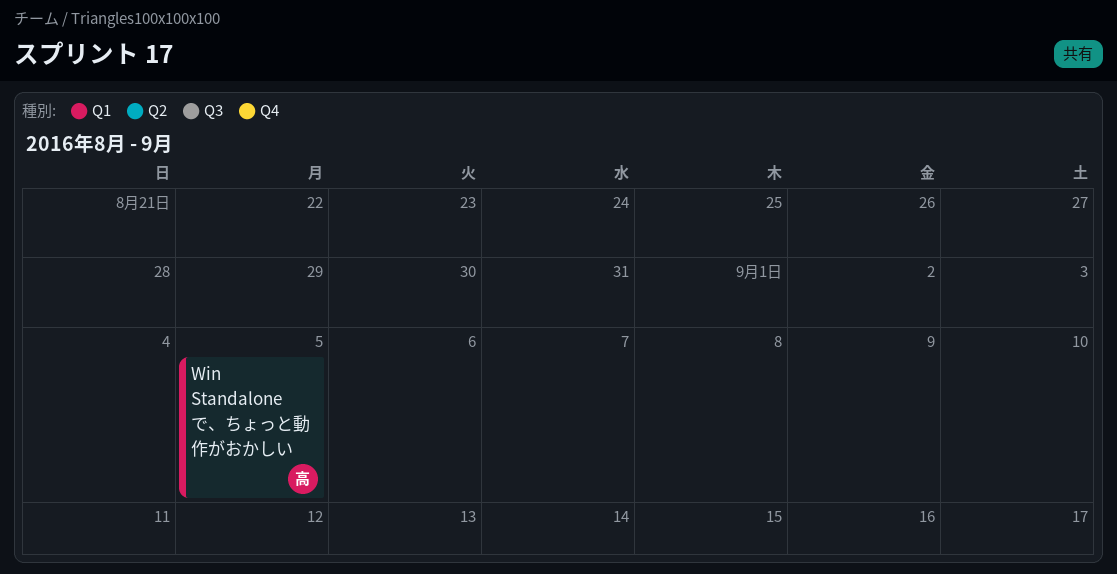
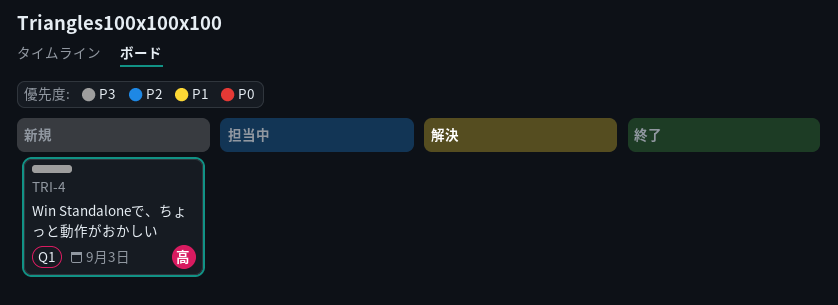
Win Standaloneで、ちょっと動作がおかしい, due: Sep 5 -> Sep 3

